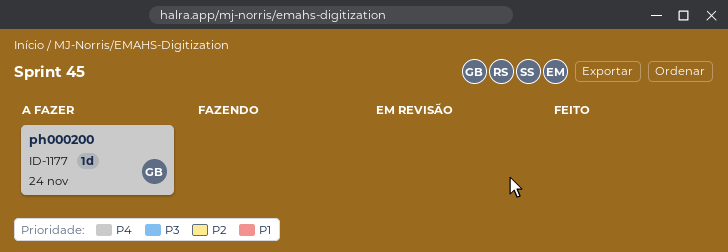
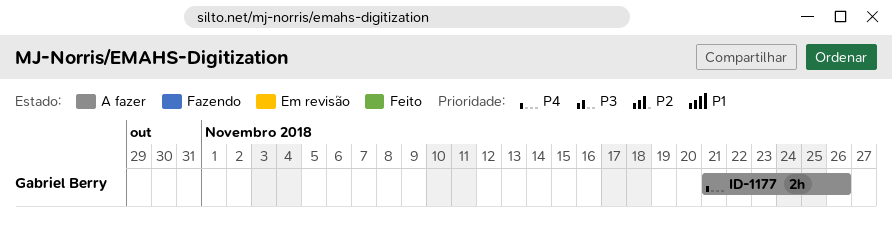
ID-1177, estimate: 1d -> 2h
ID-1177, due: Nov 24 -> Nov 26

